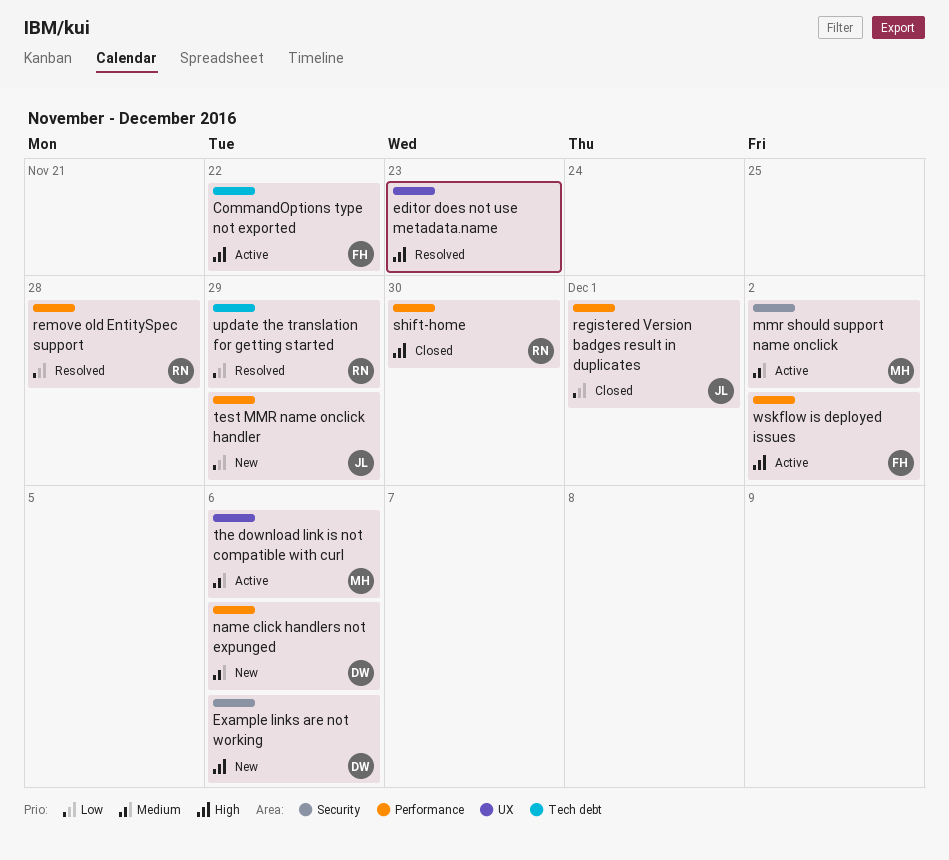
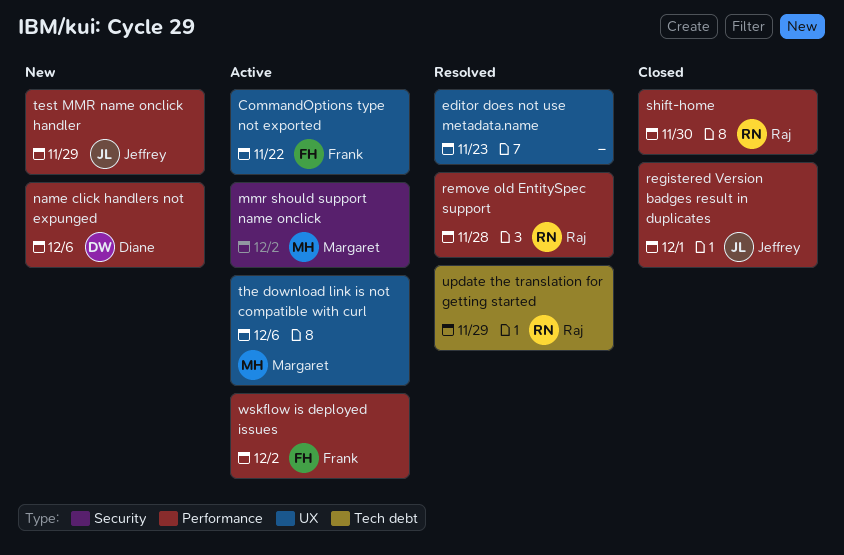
CommandOptions type not exported, label: Tech debt -> UX
Example links are not working: present -> none

